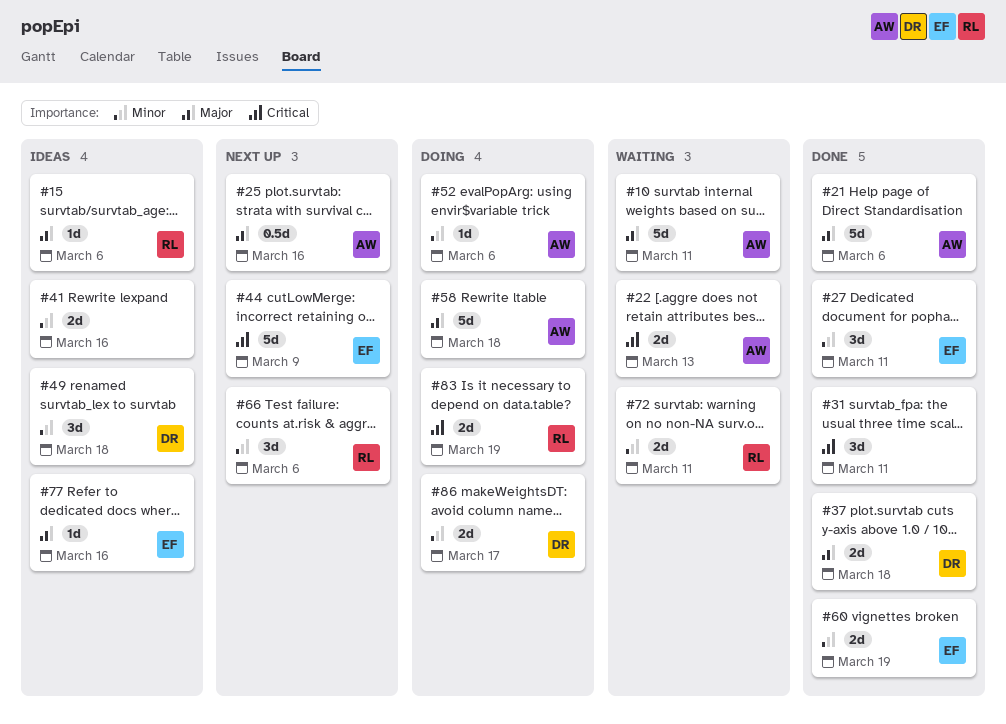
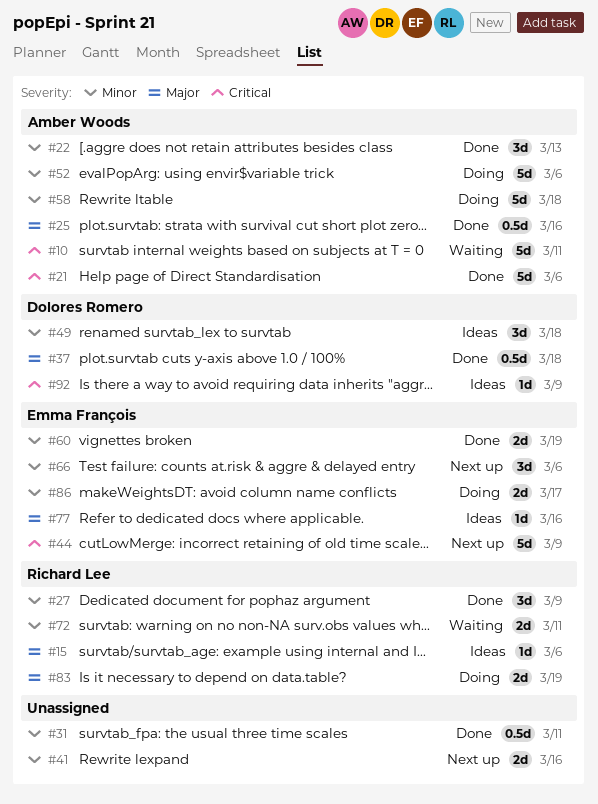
#10, priority: Major -> Critical
#21, priority: Major -> Critical
#22, status: Waiting -> Done
#22, priority: Critical -> Minor
#22, estimate: 2d -> 3d
#25, status: Next up -> Done
#27, owner: Emma François -> Richard Lee
#27, due: Mar 11 -> Mar 9
#31, priority: Critical -> Minor
#31, estimate: 3d -> 0.5d
#37, estimate: 2d -> 0.5d
#41, status: Ideas -> Next up
#52, estimate: 1d -> 5d
#58, priority: Major -> Minor
#66, owner: Richard Lee -> Emma François
#83, priority: Critical -> Major
#86, owner: Dolores Romero -> Emma François
#92: none -> present

